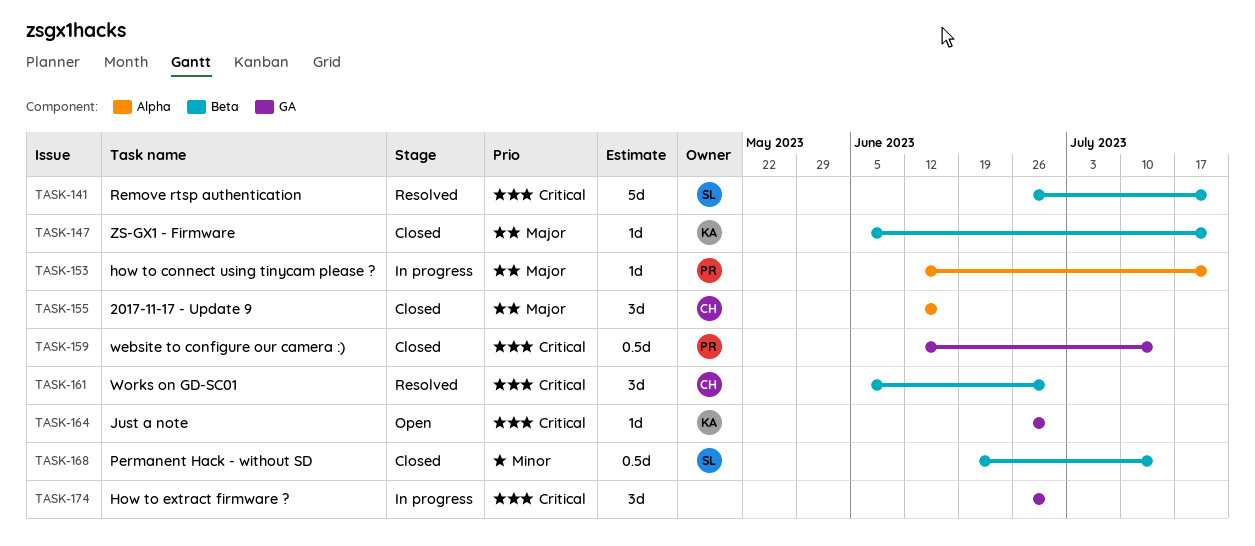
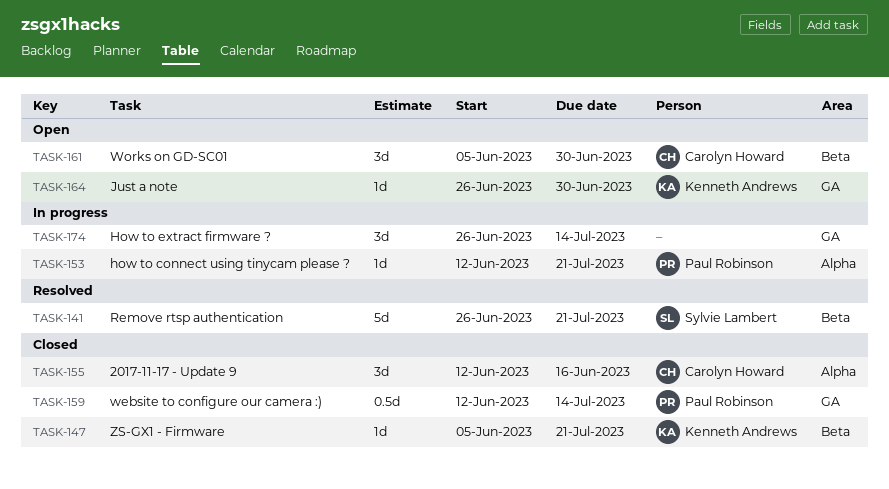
TASK-161, status: Resolved -> Open
TASK-168: present -> none
TASK-174, due: Jun 30 -> Jul 14

